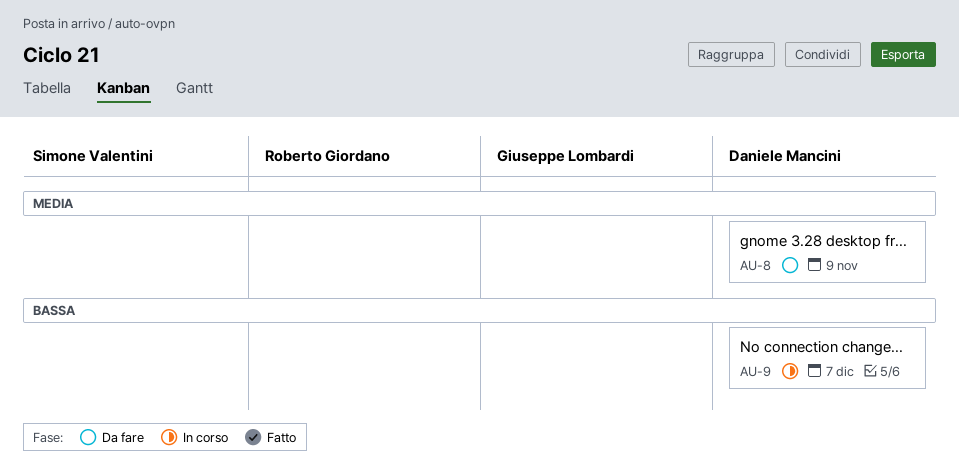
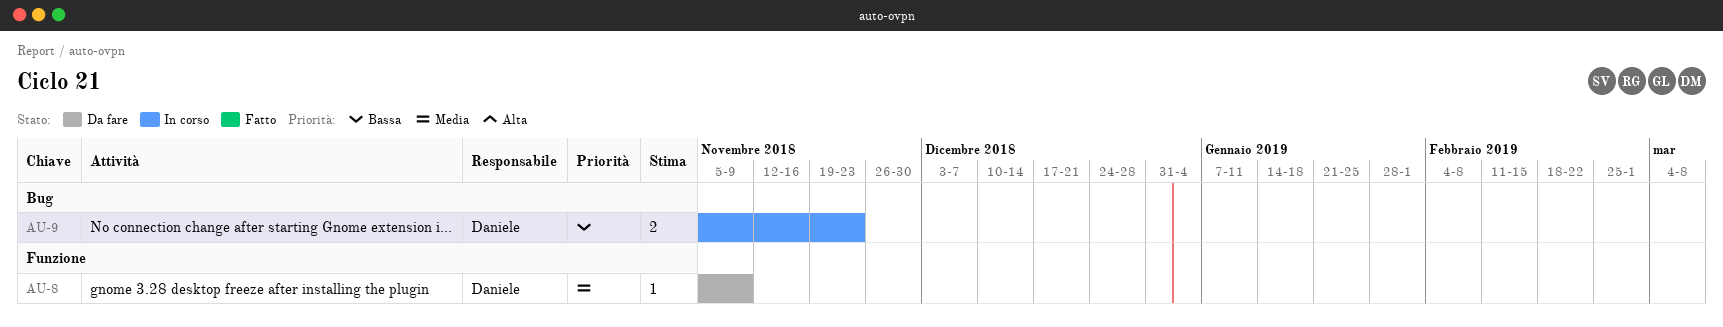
AU-9, due: Dec 7 -> Nov 23

